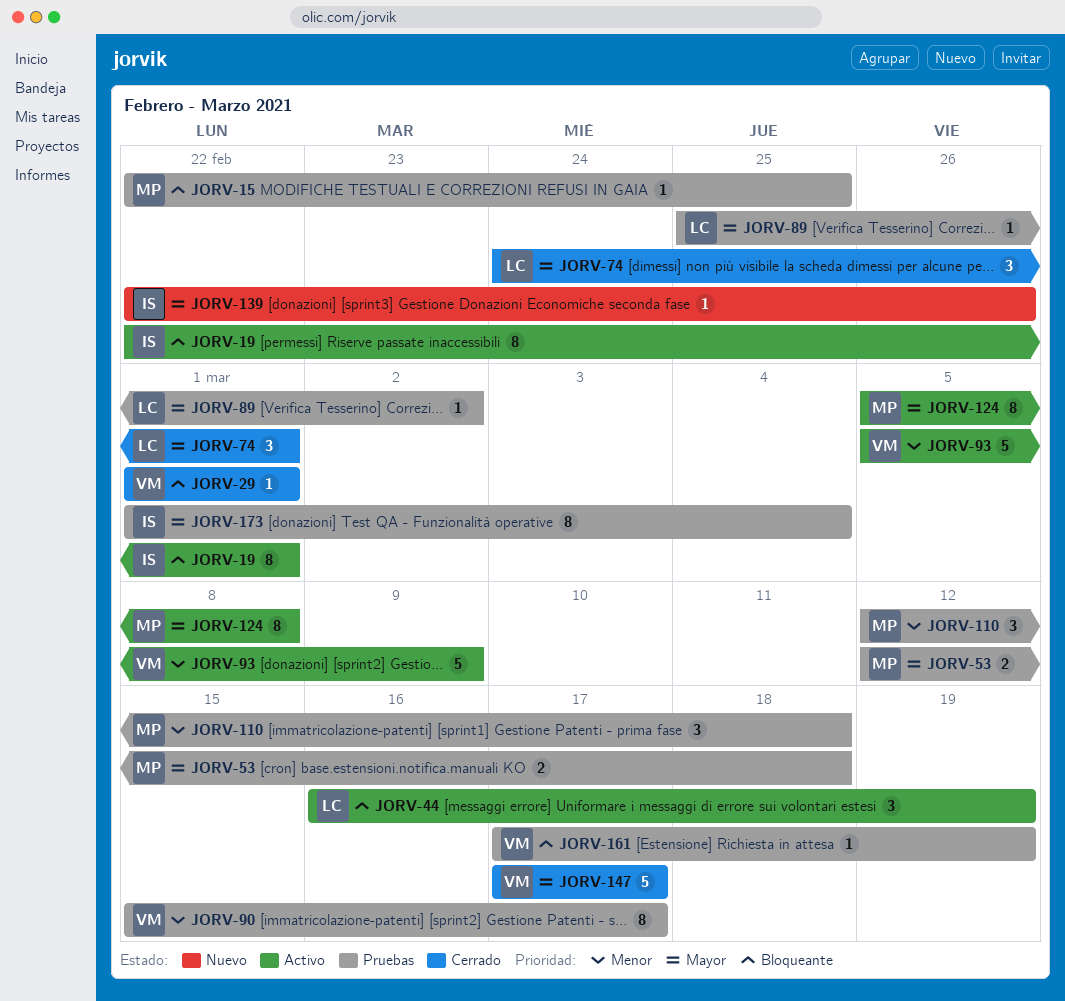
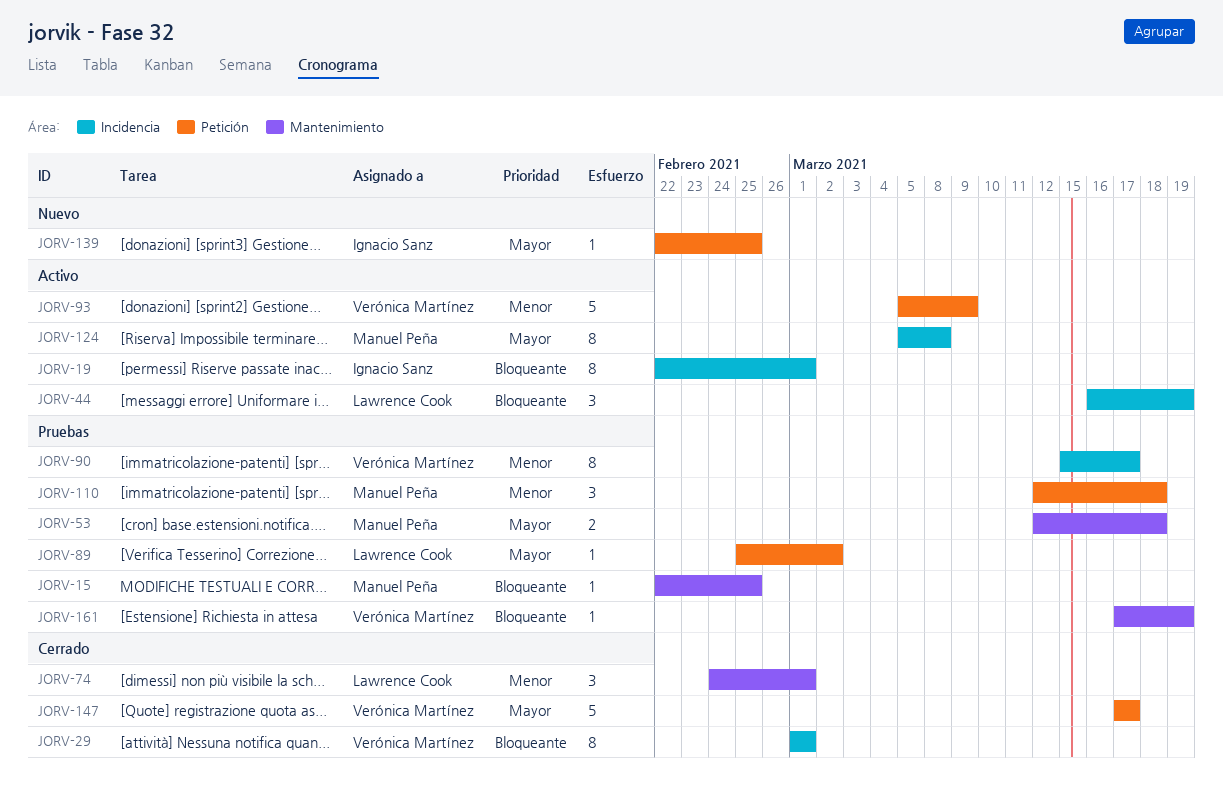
JORV-29, estimate: 1 -> 8
JORV-74, priority: Mayor -> Menor
JORV-139, due: Feb 26 -> Feb 25
JORV-173: present -> none

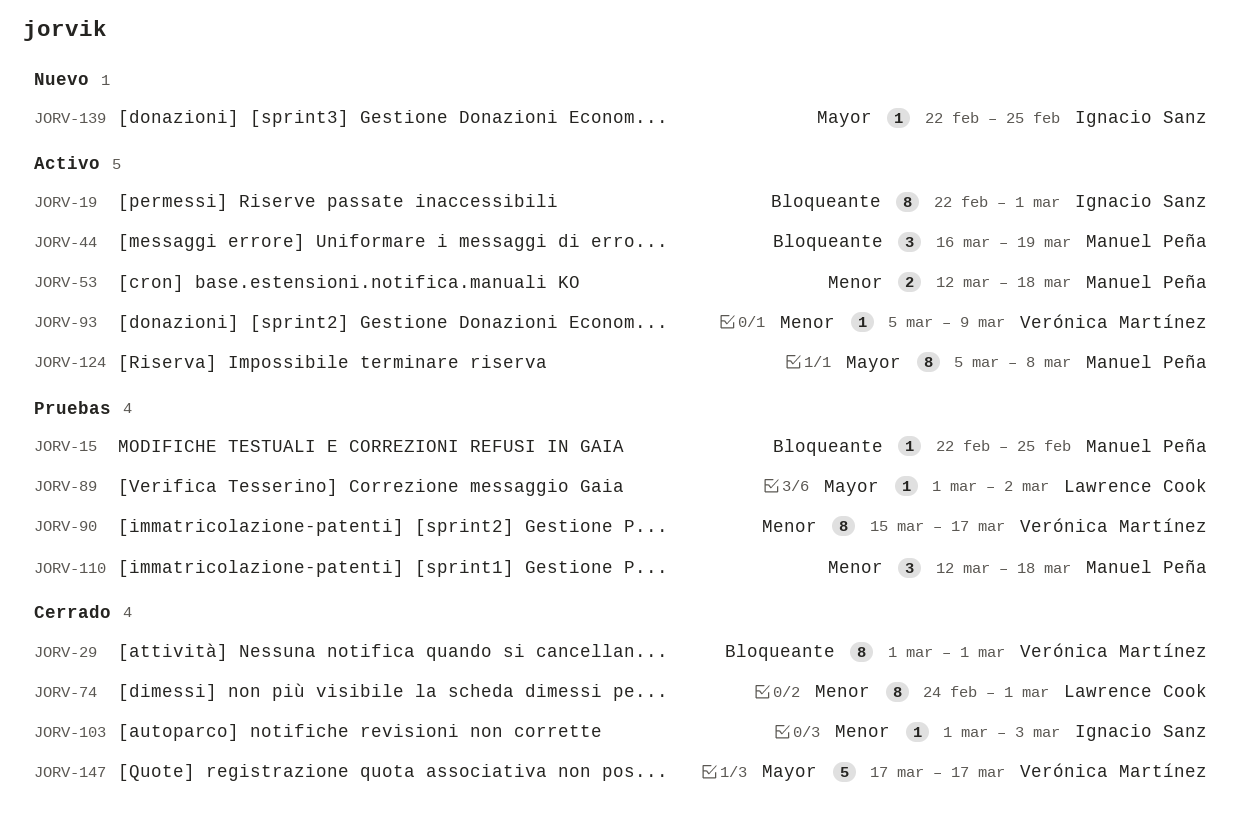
JORV-44, owner: Lawrence Cook -> Manuel Peña
JORV-53, status: Pruebas -> Activo
JORV-53, priority: Mayor -> Menor
JORV-74, estimate: 3 -> 8
JORV-89, start: Feb 25 -> Mar 1
JORV-93, estimate: 5 -> 1
JORV-103: none -> present
JORV-161: present -> none

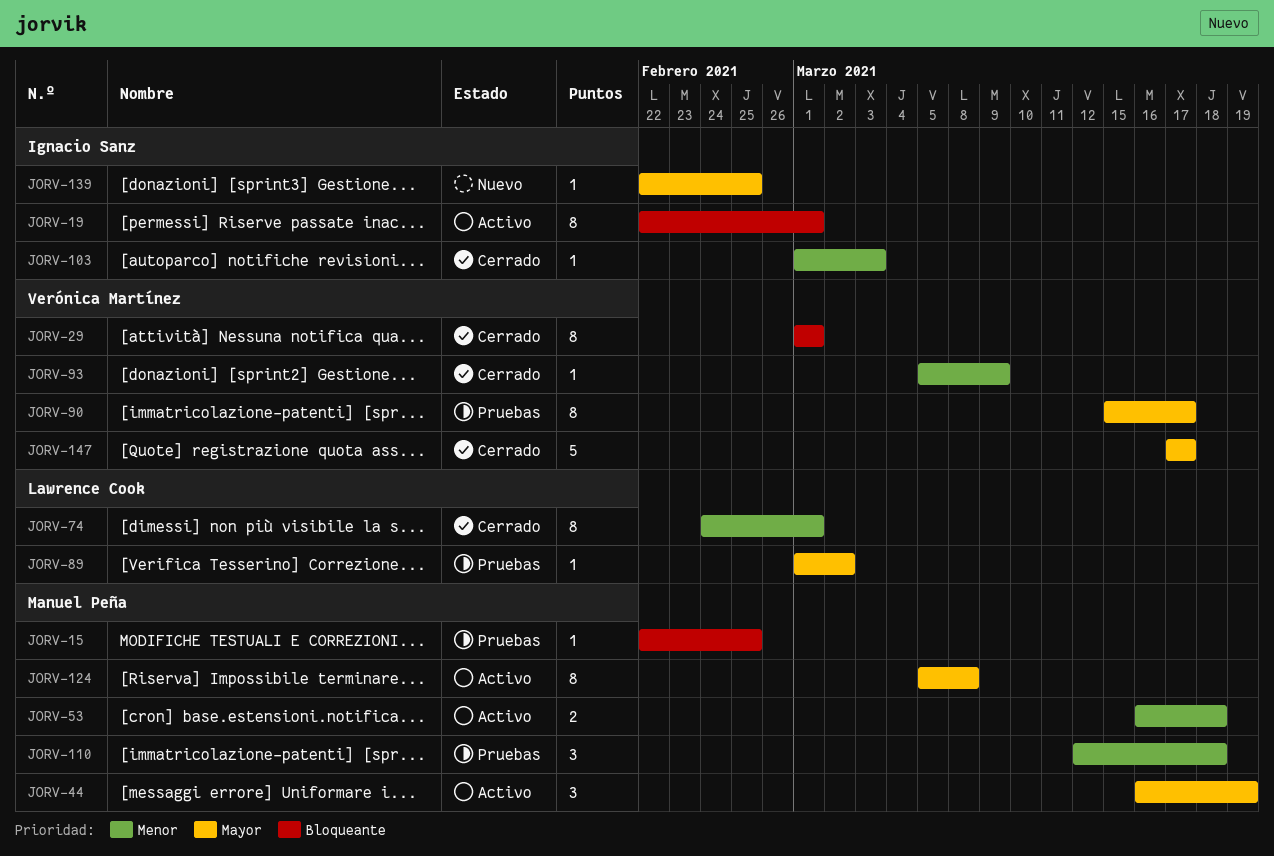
JORV-44, priority: Bloqueante -> Mayor
JORV-53, start: Mar 12 -> Mar 16
JORV-90, priority: Menor -> Mayor
JORV-93, status: Activo -> Cerrado

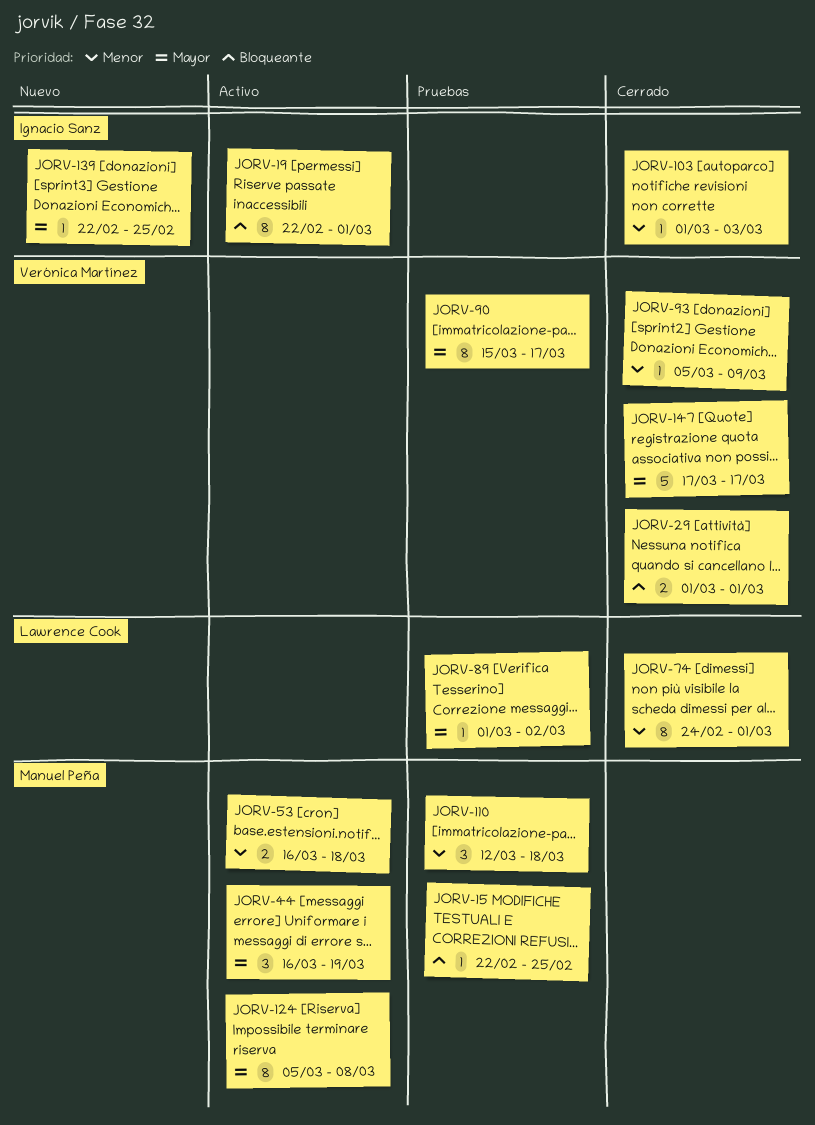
JORV-29, estimate: 8 -> 2

